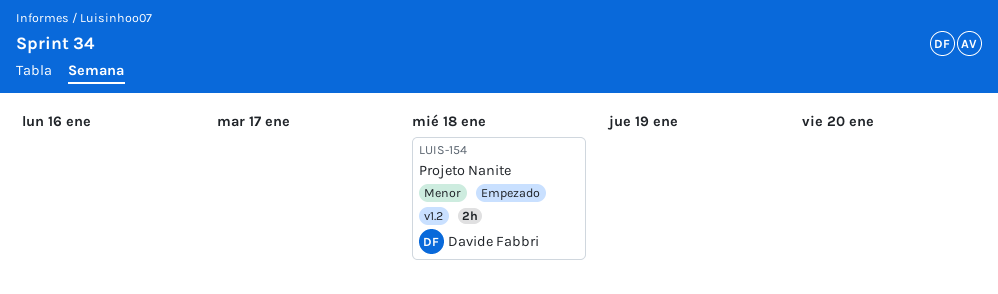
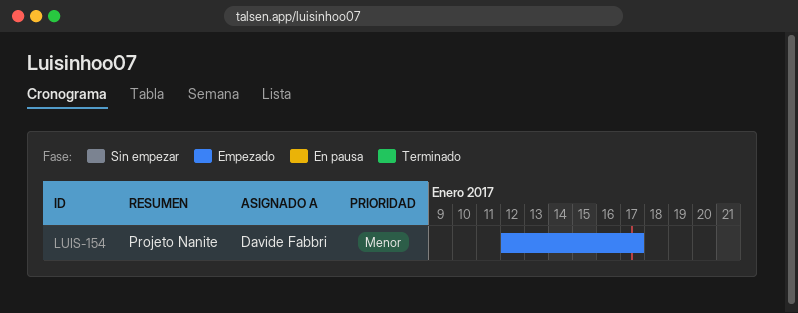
LUIS-154, due: Jan 18 -> Jan 17

